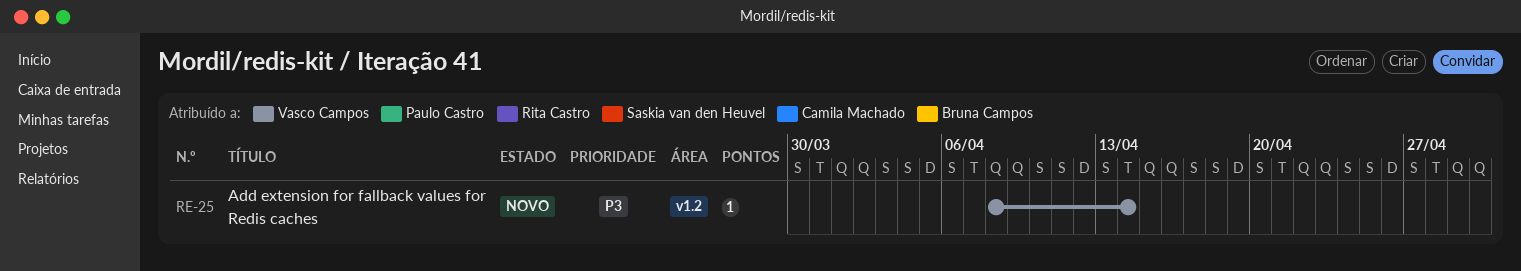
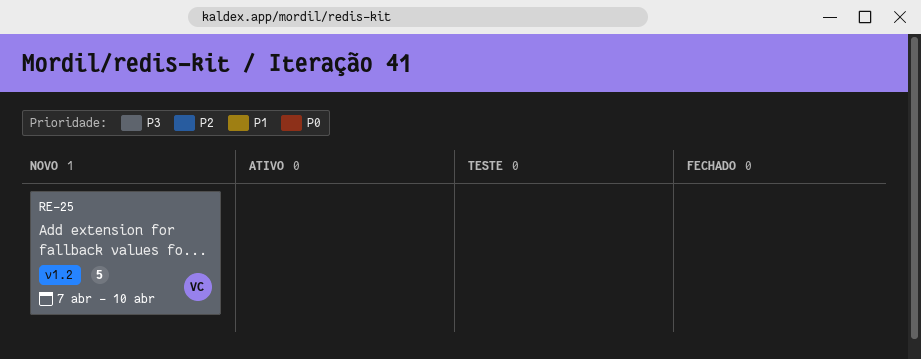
RE-25, estimate: 1 -> 5
RE-25, start: Apr 8 -> Apr 7
RE-25, due: Apr 14 -> Apr 10

